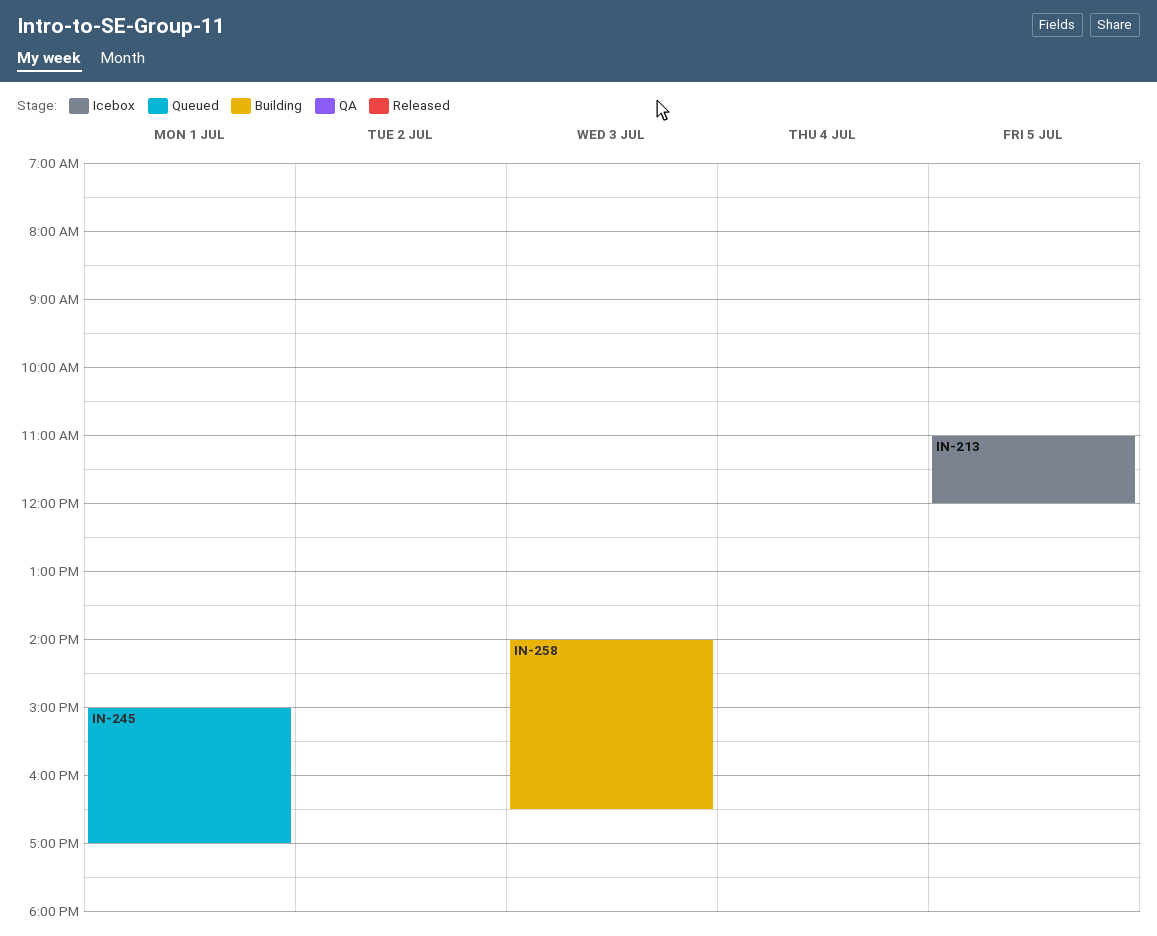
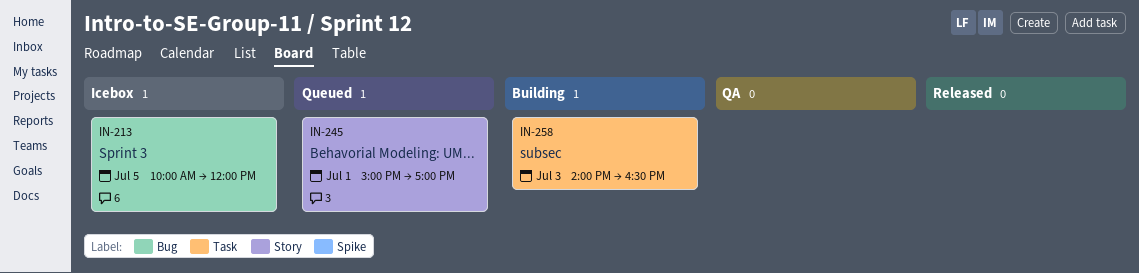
IN-213, begins: 11:00 -> 10:00

